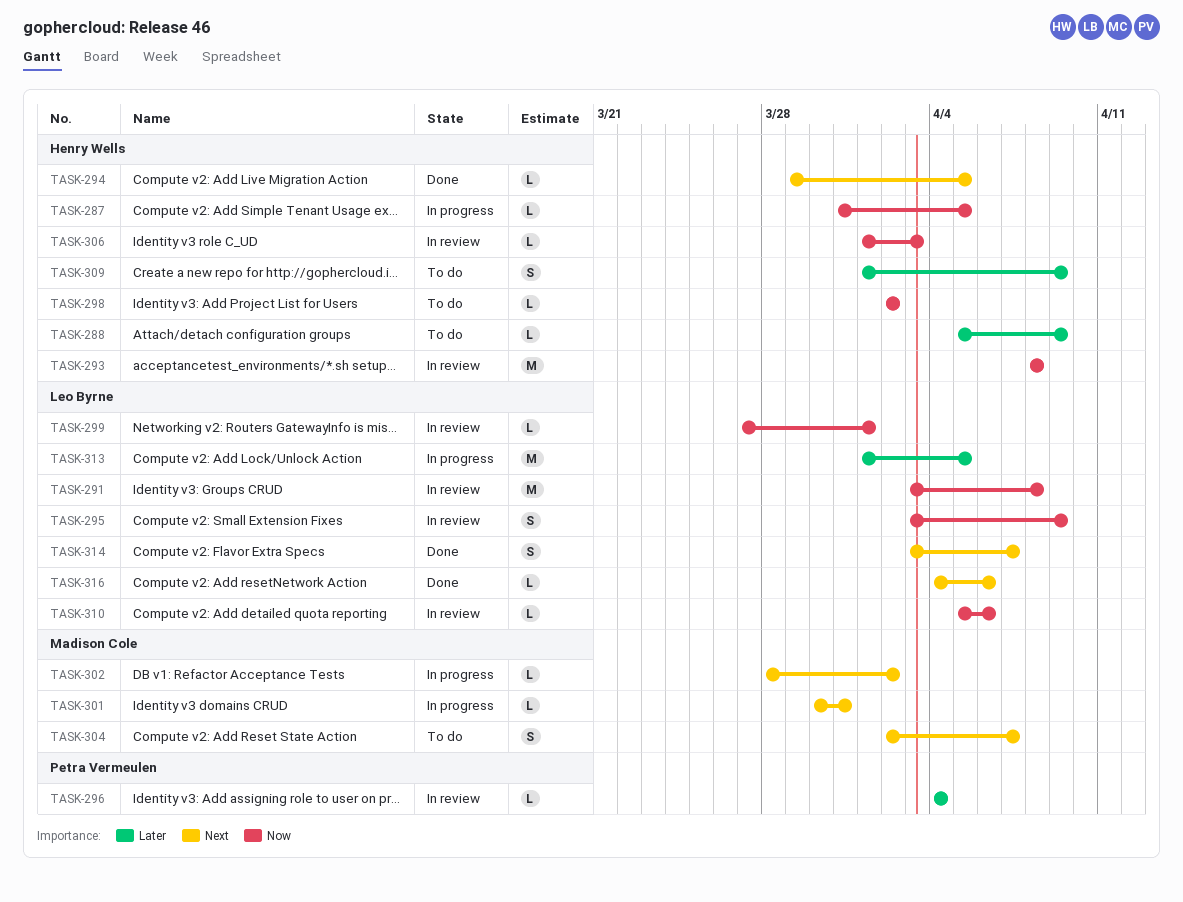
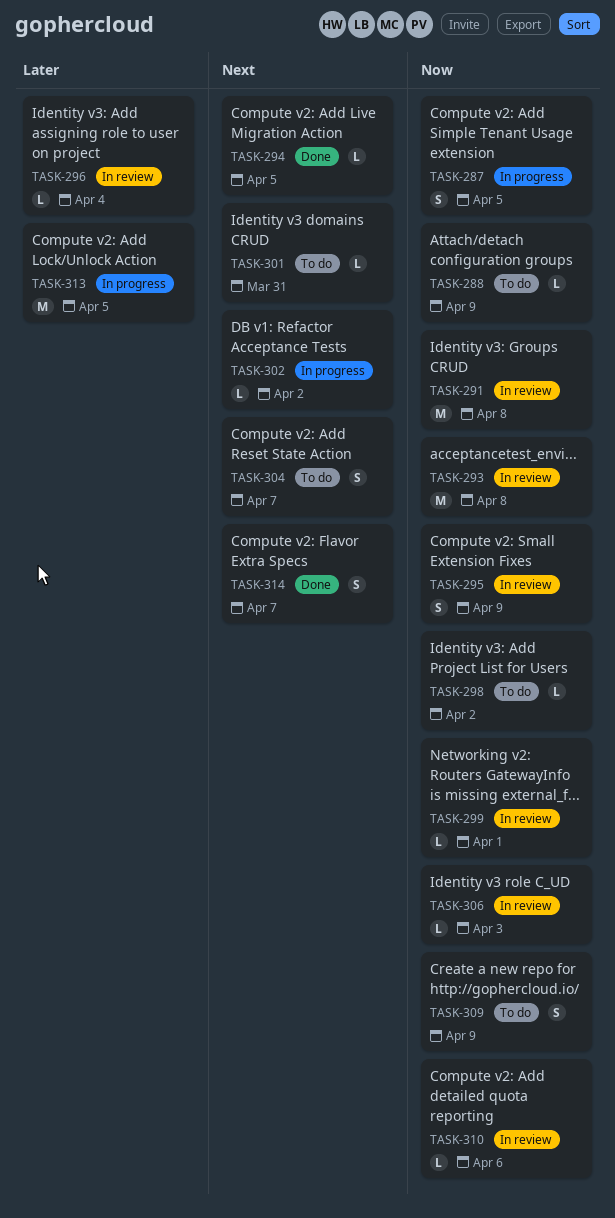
TASK-287, estimate: L -> S
TASK-288, priority: Later -> Now
TASK-301, status: In progress -> To do
TASK-309, priority: Later -> Now
TASK-316: present -> none

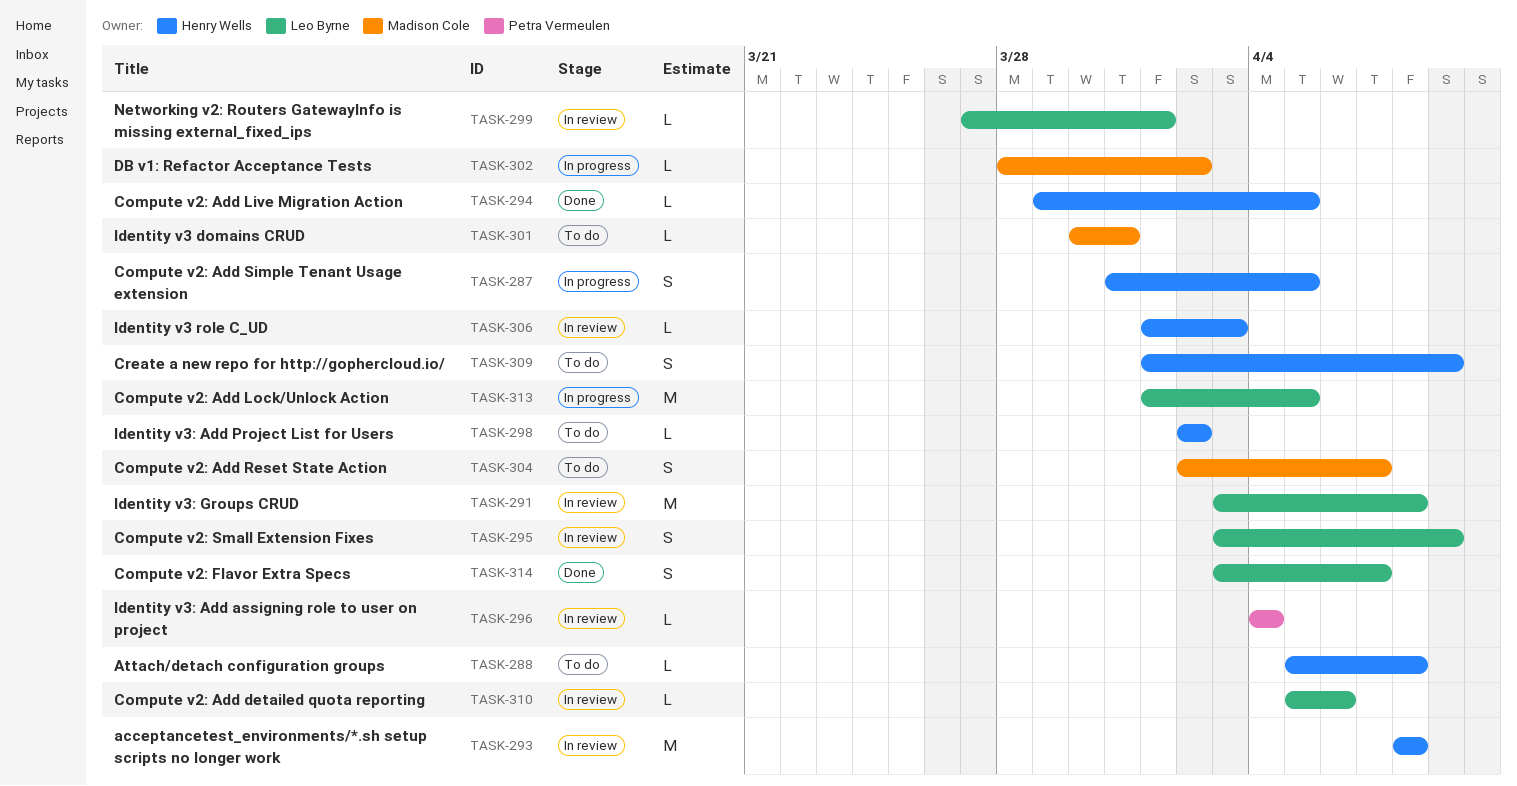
TASK-288, due: Apr 9 -> Apr 8

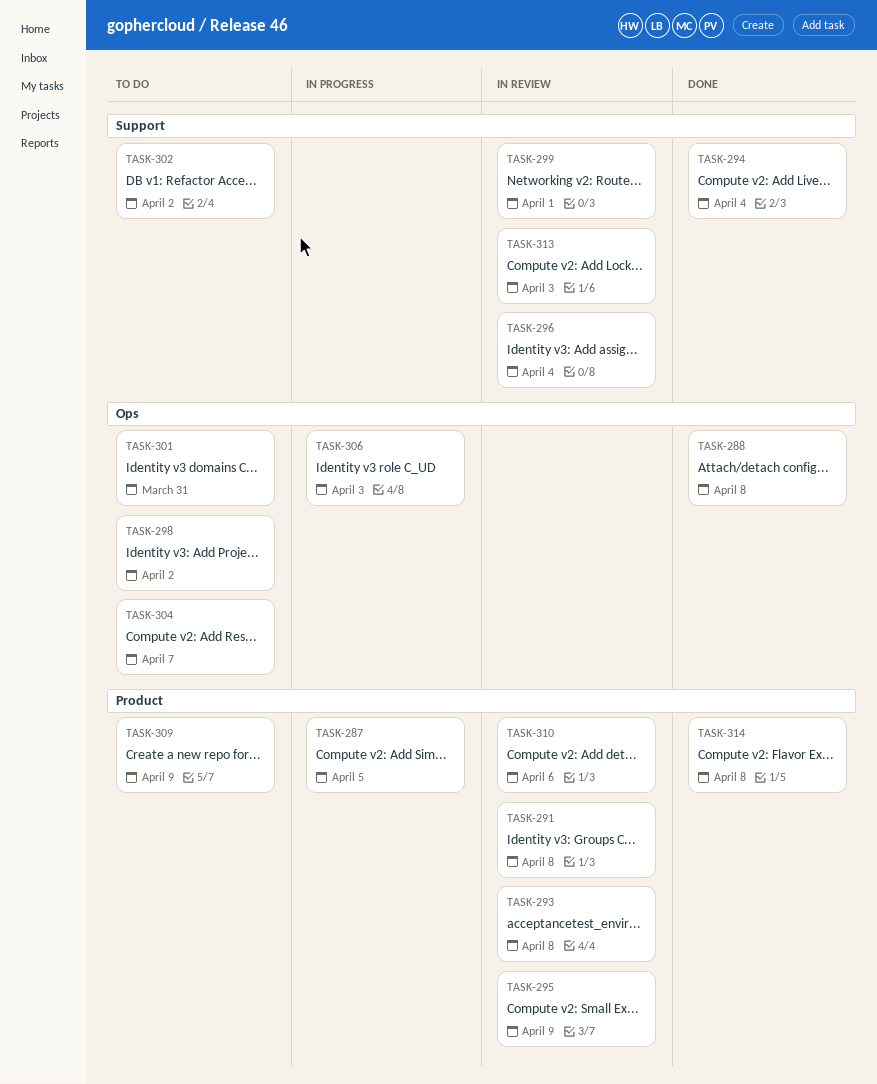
TASK-288, status: To do -> Done
TASK-294, due: Apr 5 -> Apr 4
TASK-302, status: In progress -> To do
TASK-306, status: In review -> In progress
TASK-313, status: In progress -> In review
TASK-313, due: Apr 5 -> Apr 3
TASK-314, due: Apr 7 -> Apr 8

